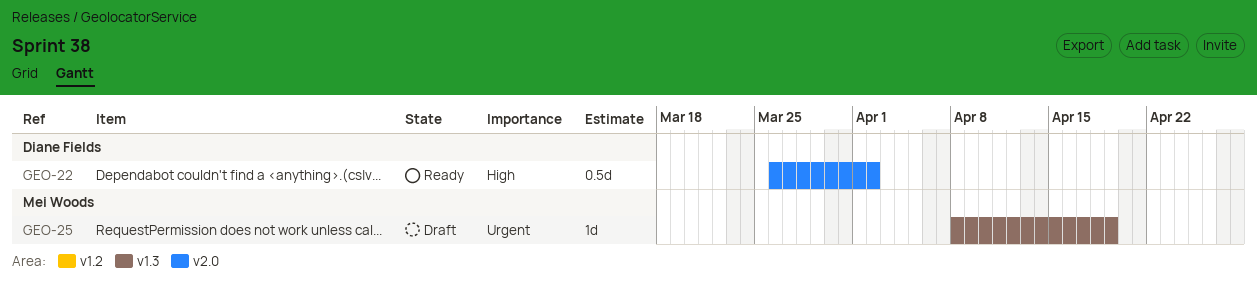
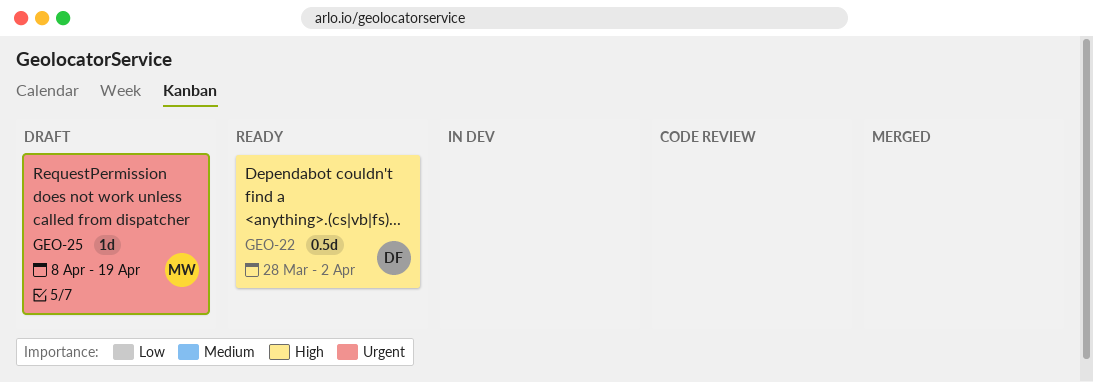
GEO-22, start: Mar 26 -> Mar 28

